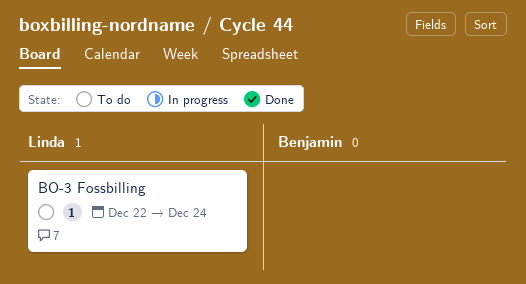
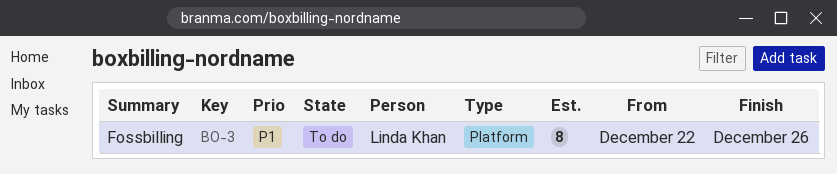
BO-3, estimate: 1 -> 8
BO-3, due: Dec 24 -> Dec 26

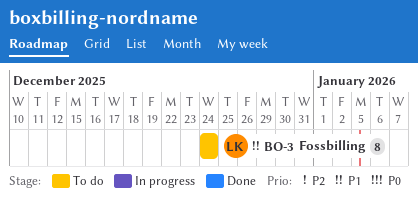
BO-3, start: Dec 22 -> Dec 24
BO-3, due: Dec 26 -> Dec 24

